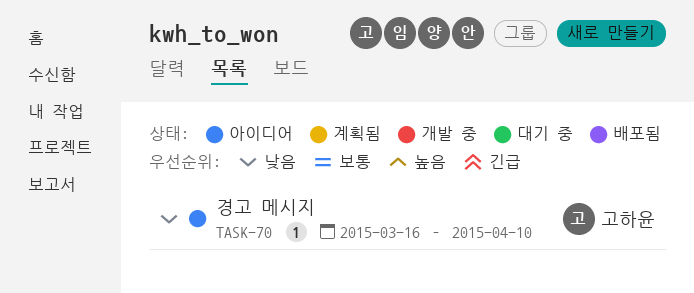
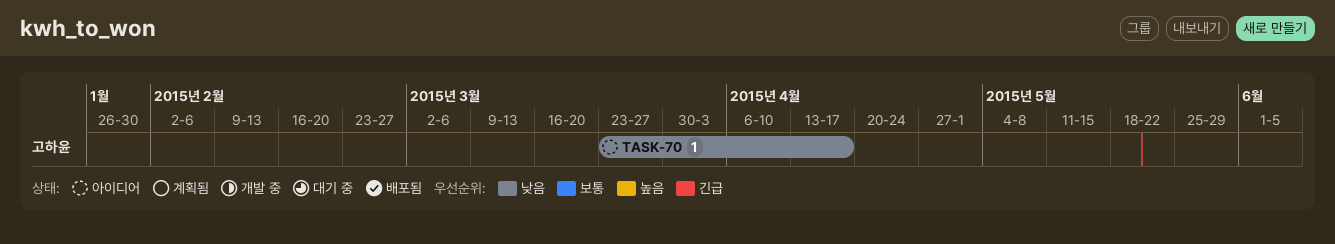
TASK-70, start: Mar 16 -> Mar 23
TASK-70, due: Apr 10 -> Apr 17

